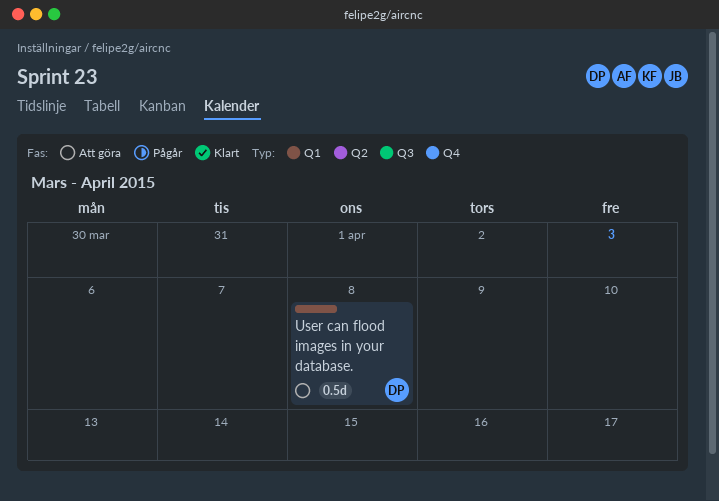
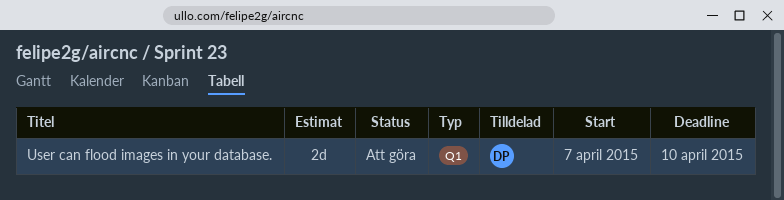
User can flood images in your database., estimate: 0.5d -> 2d
User can flood images in your database., due: Apr 8 -> Apr 10

